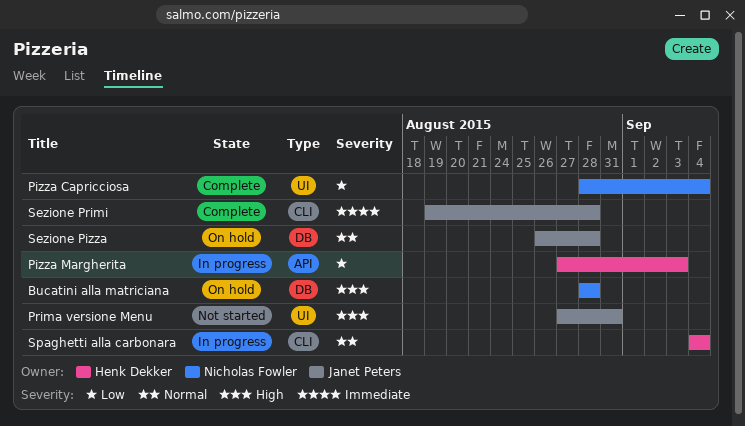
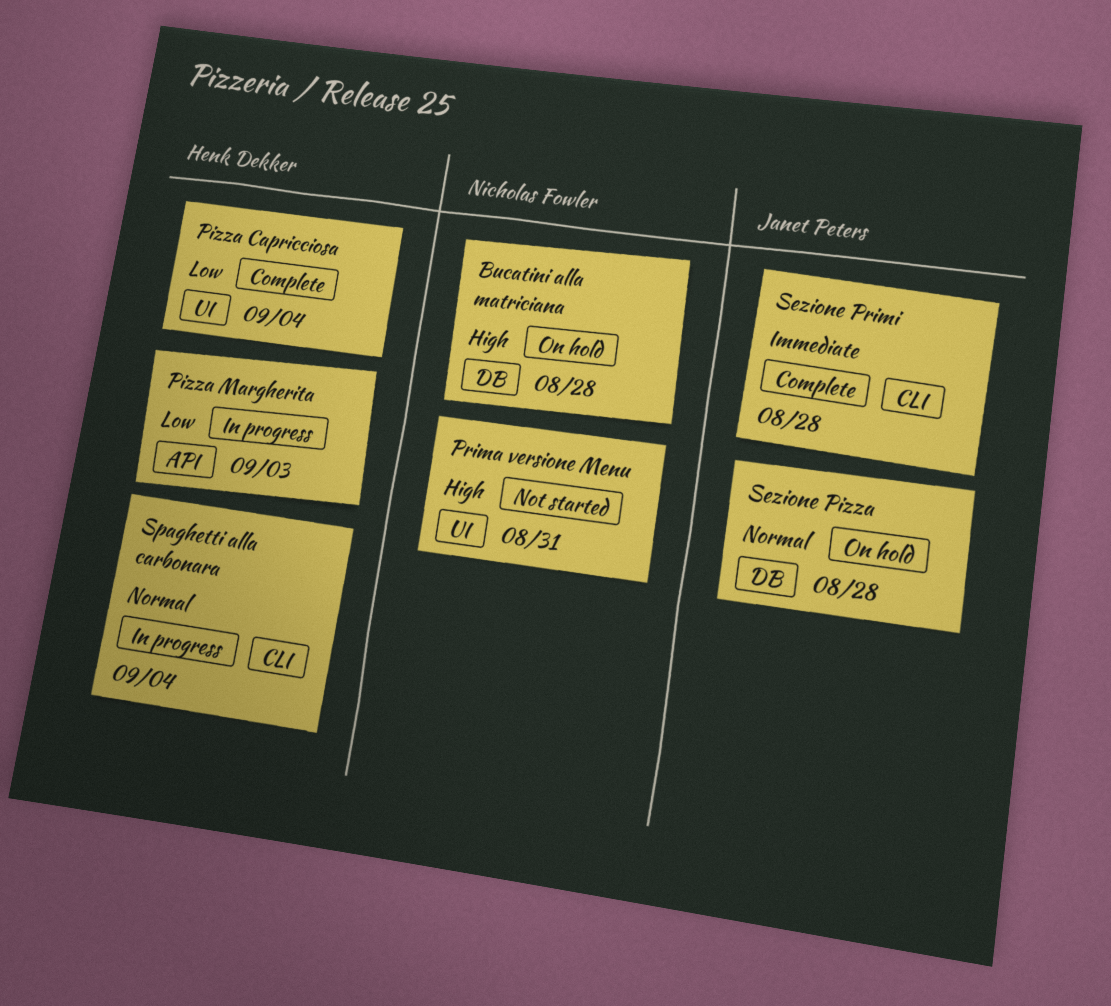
Pizza Capricciosa, owner: Nicholas Fowler -> Henk Dekker
Prima versione Menu, owner: Janet Peters -> Nicholas Fowler

